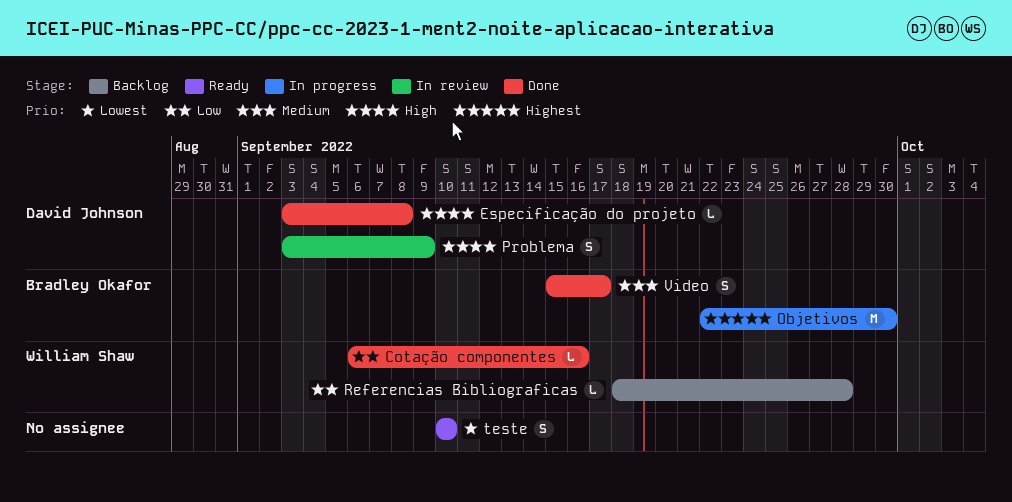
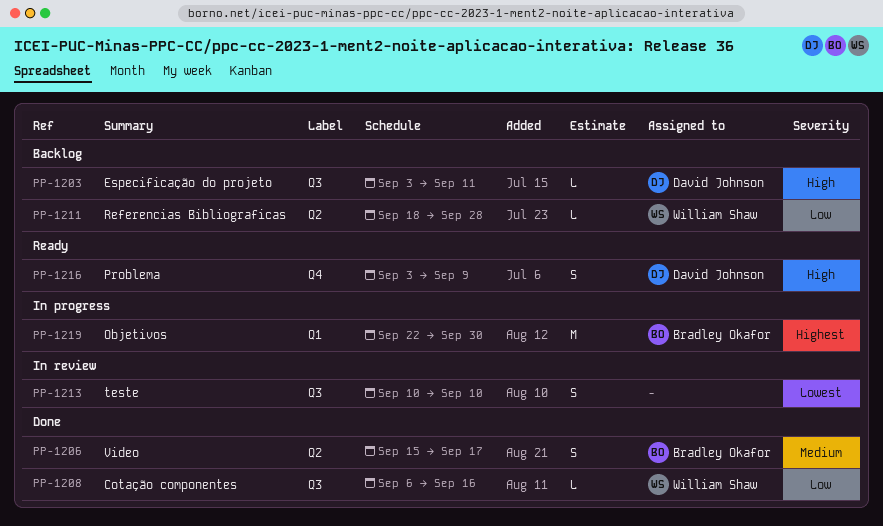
Especificação do projeto, status: Done -> Backlog
Especificação do projeto, due: Sep 8 -> Sep 11
Problema, status: In review -> Ready
teste, status: Ready -> In review

